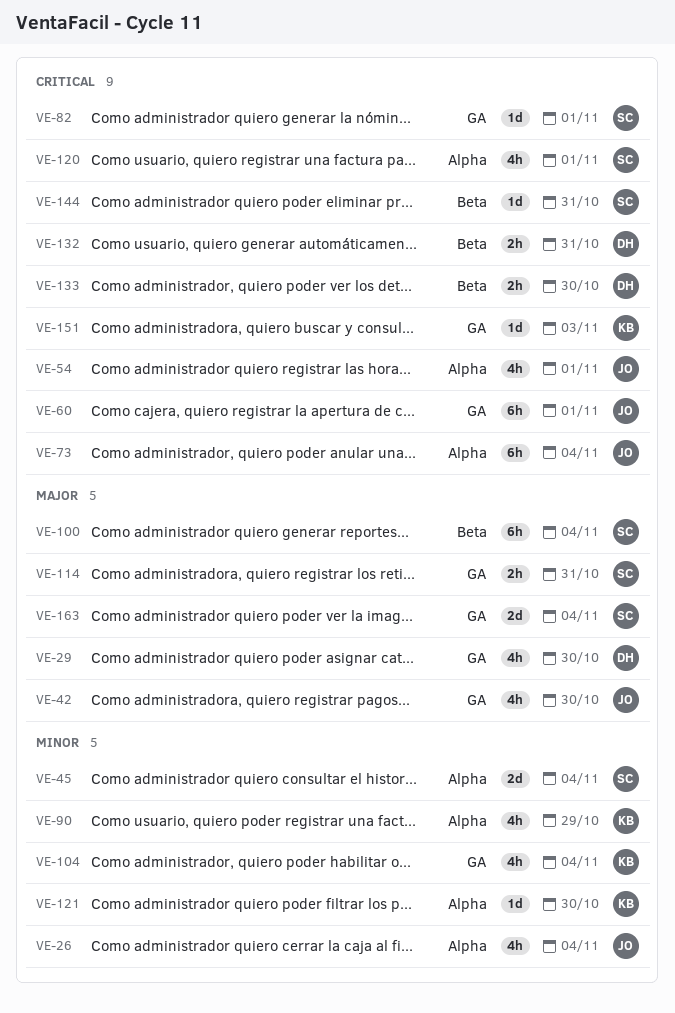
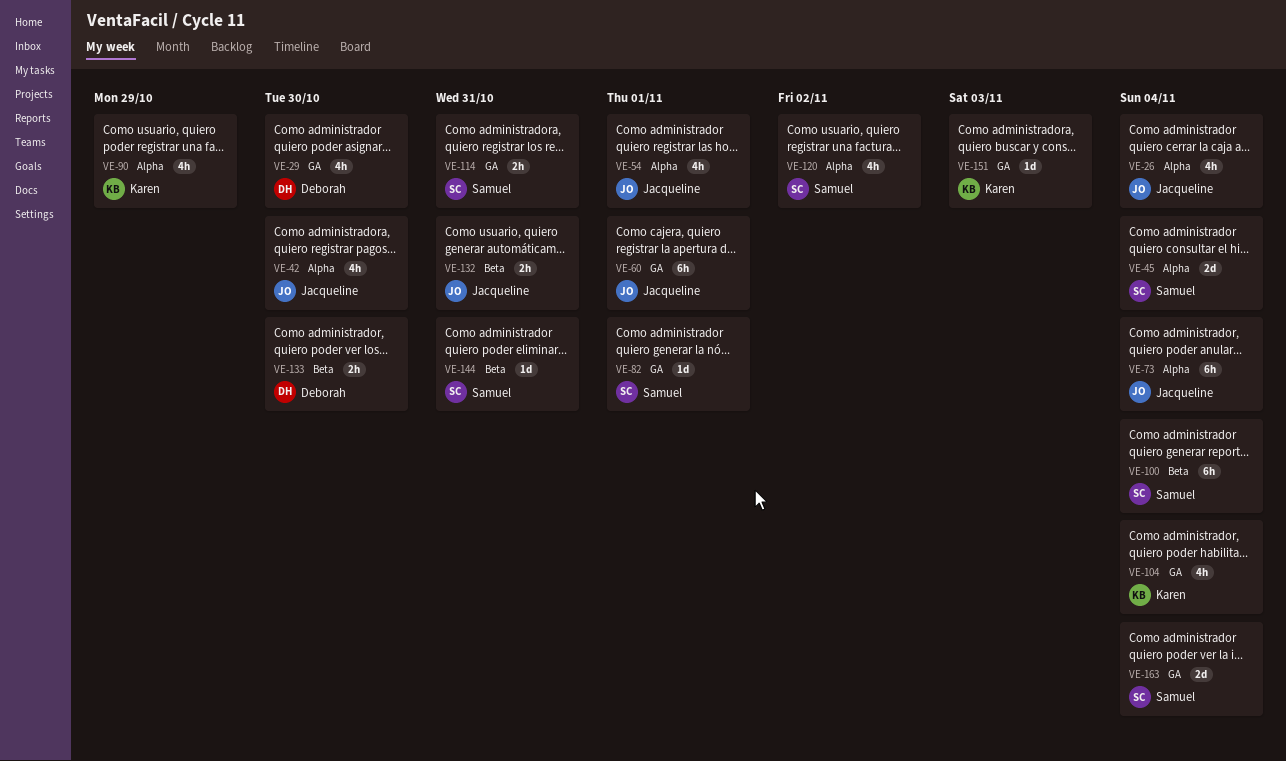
VE-42, label: GA -> Alpha
VE-120, due: Nov 1 -> Nov 2
VE-121: present -> none
VE-132, owner: Deborah -> Jacqueline

